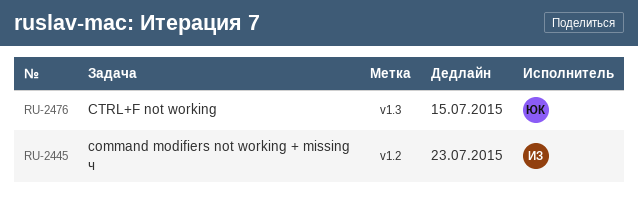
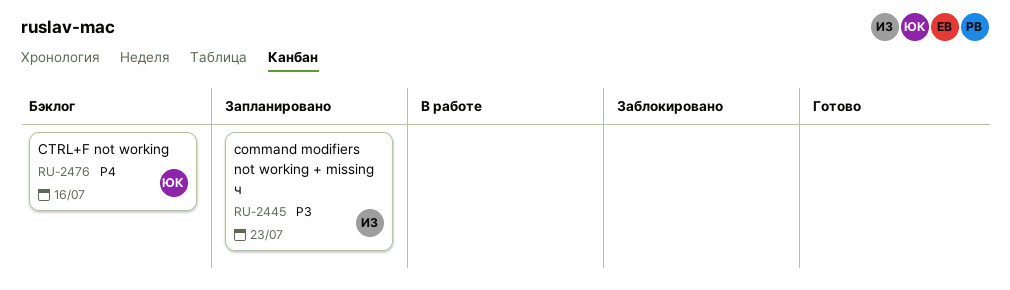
RU-2476, due: Jul 15 -> Jul 16

